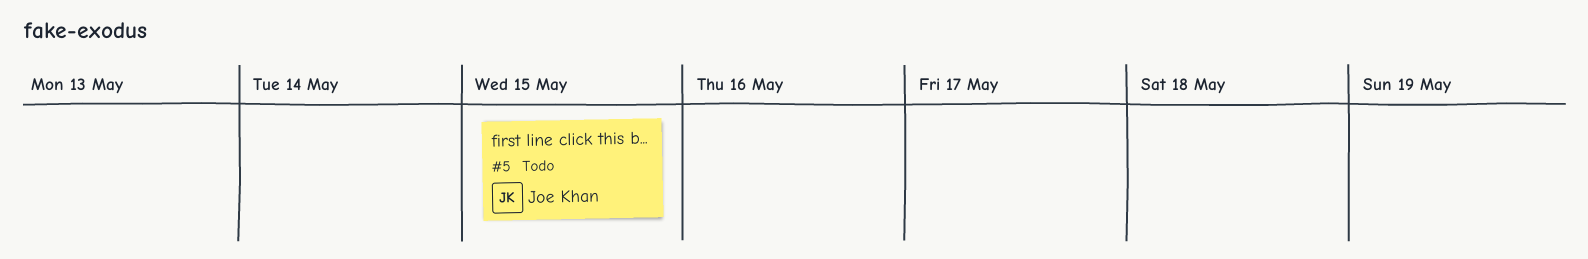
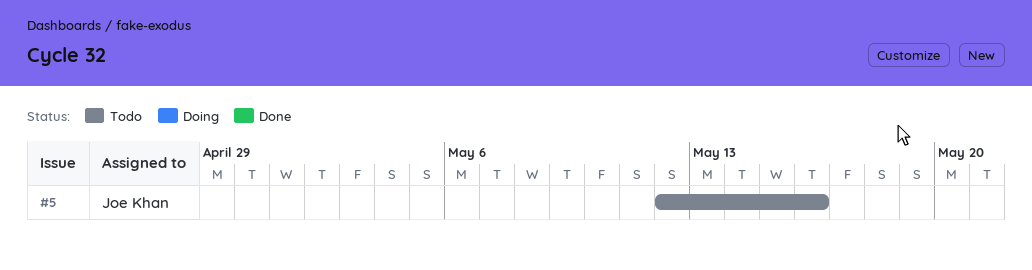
#5, due: May 15 -> May 16

